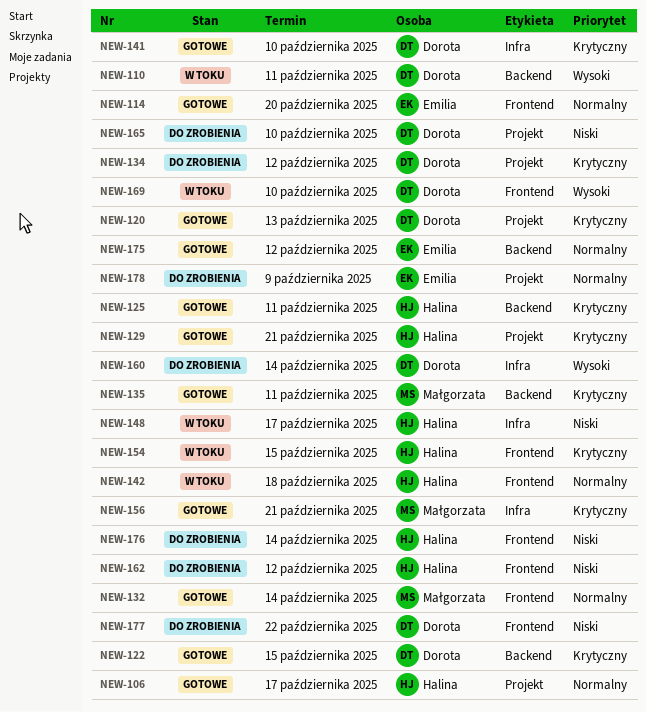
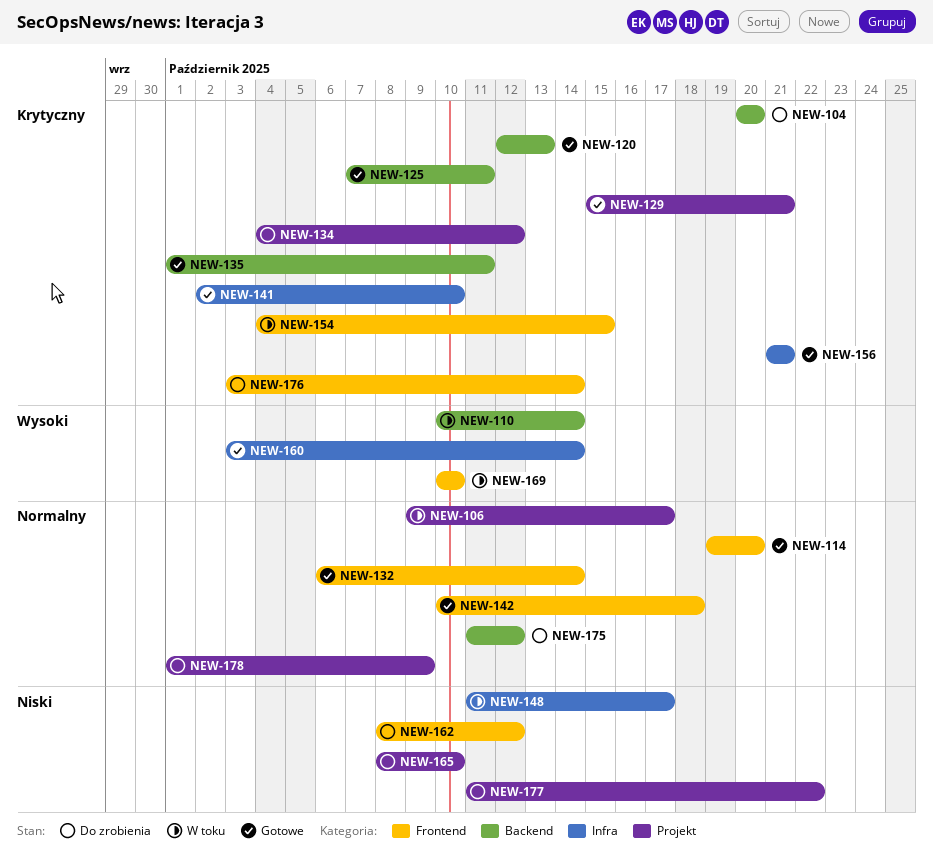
NEW-104: none -> present
NEW-106, status: Gotowe -> W toku
NEW-110, due: Oct 11 -> Oct 14
NEW-120, label: Projekt -> Backend
NEW-122: present -> none
NEW-142, status: W toku -> Gotowe
NEW-160, status: Do zrobienia -> Gotowe
NEW-175, status: Gotowe -> Do zrobienia
NEW-176, priority: Niski -> Krytyczny
NEW-177, label: Frontend -> Projekt

